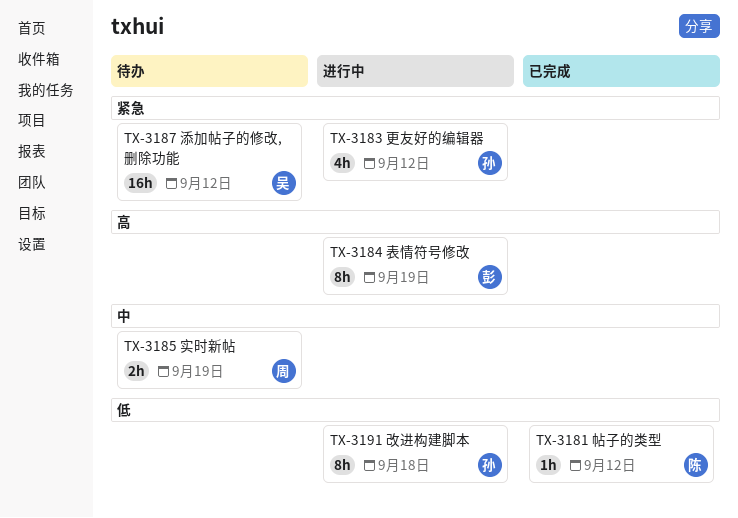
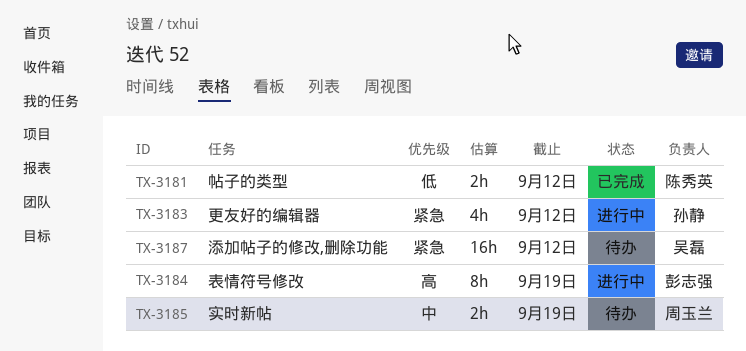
TX-3181, estimate: 1h -> 2h
TX-3191: present -> none

